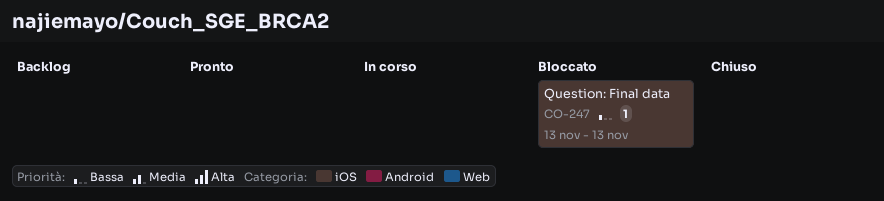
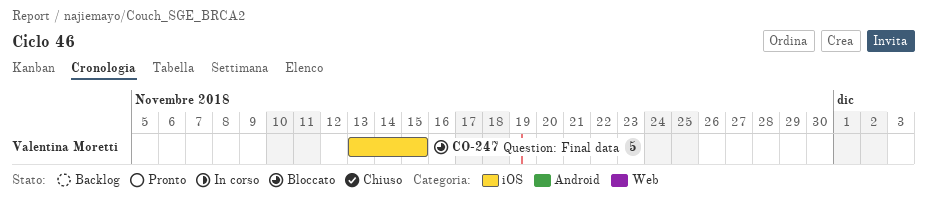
CO-247, estimate: 1 -> 5
CO-247, due: Nov 13 -> Nov 15

